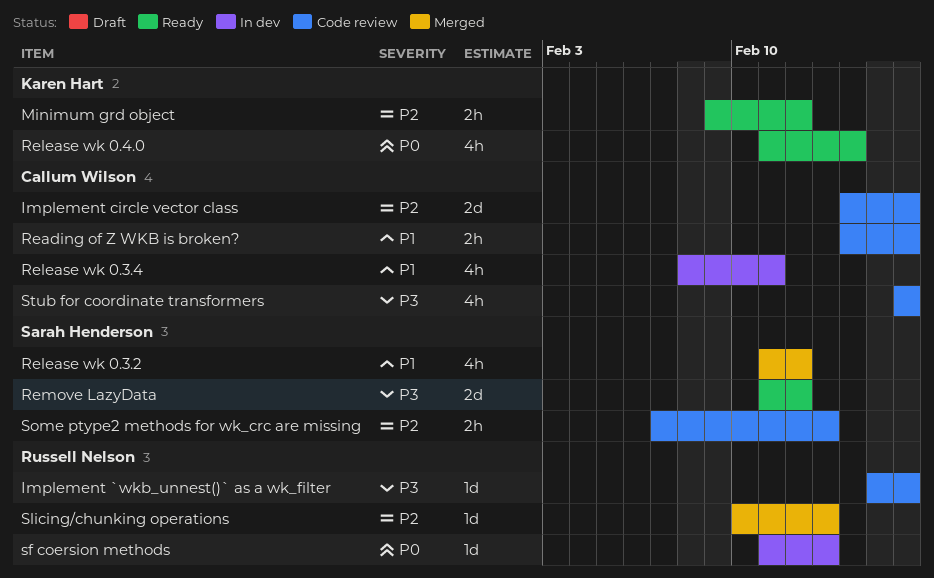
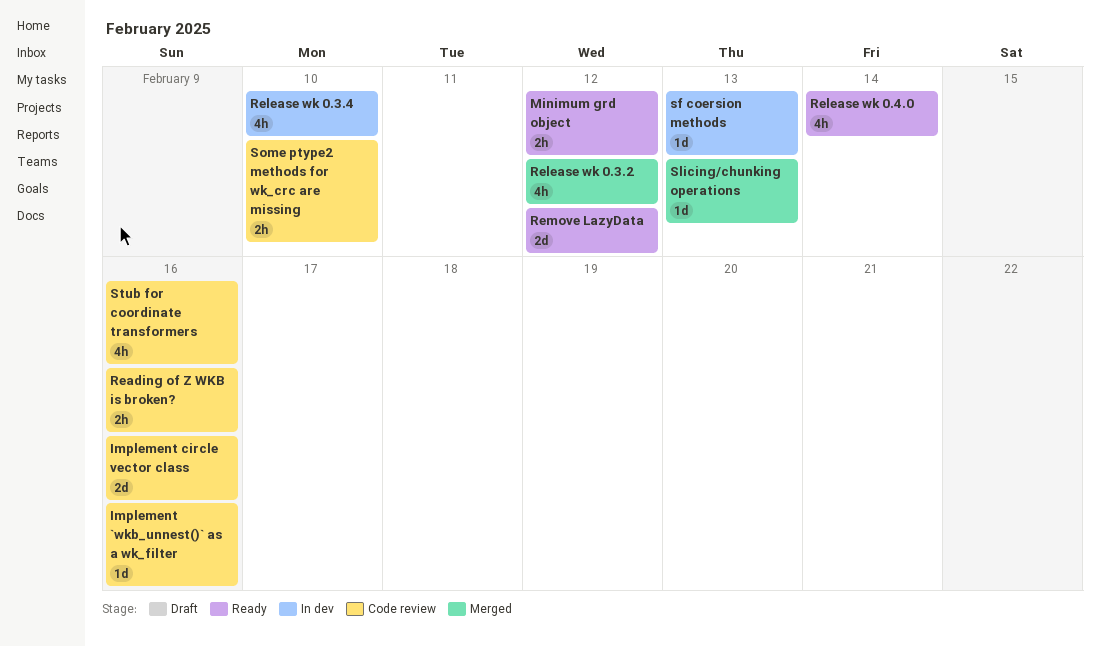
Release wk 0.3.4, due: Feb 11 -> Feb 10
Some ptype2 methods for wk_crc are missing, due: Feb 13 -> Feb 10

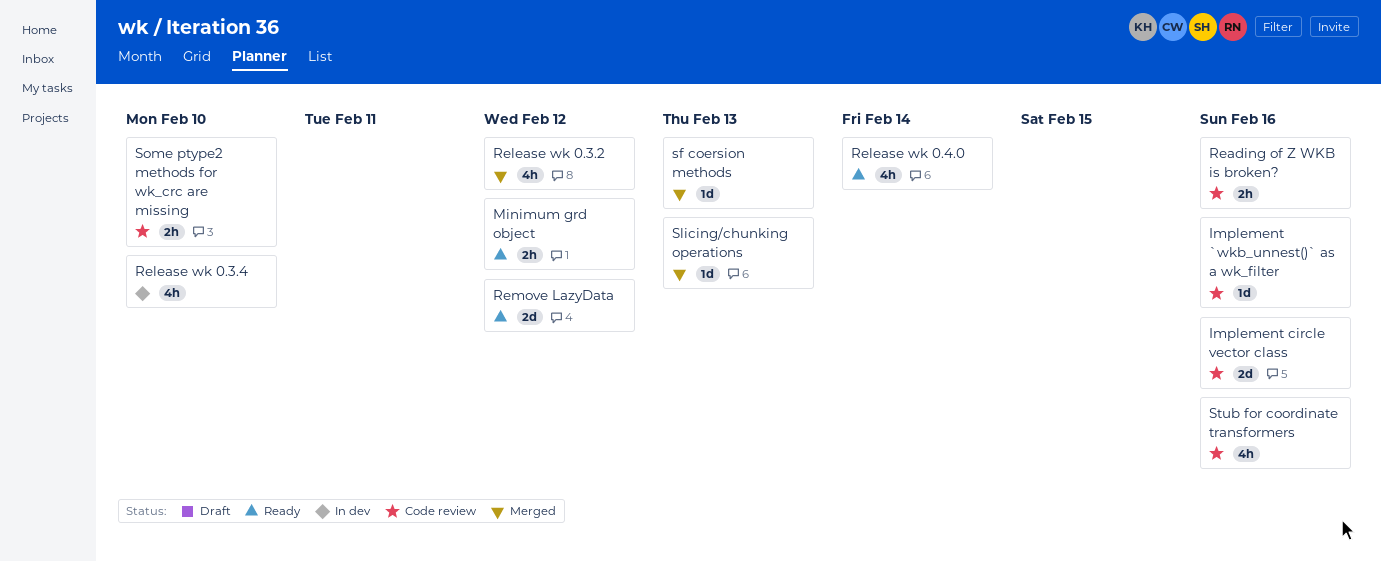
sf coersion methods, status: In dev -> Merged

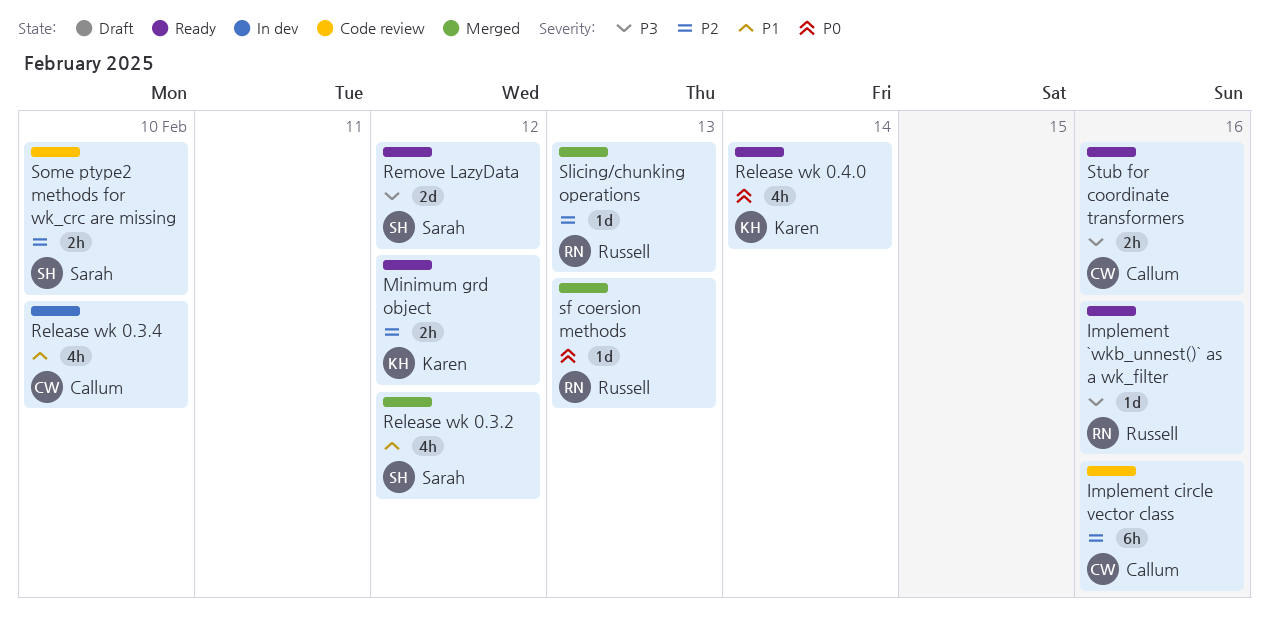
Implement `wkb_unnest()` as a wk_filter, status: Code review -> Ready
Implement circle vector class, estimate: 2d -> 6h
Reading of Z WKB is broken?: present -> none
Stub for coordinate transformers, status: Code review -> Ready
Stub for coordinate transformers, estimate: 4h -> 2h

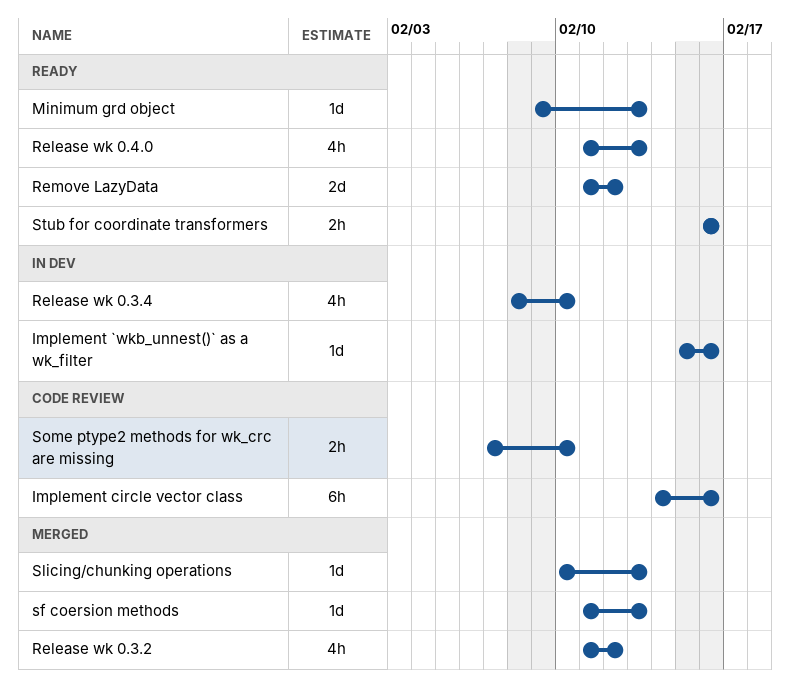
Implement `wkb_unnest()` as a wk_filter, status: Ready -> In dev
Minimum grd object, estimate: 2h -> 1d
Minimum grd object, due: Feb 12 -> Feb 13
Release wk 0.4.0, due: Feb 14 -> Feb 13

